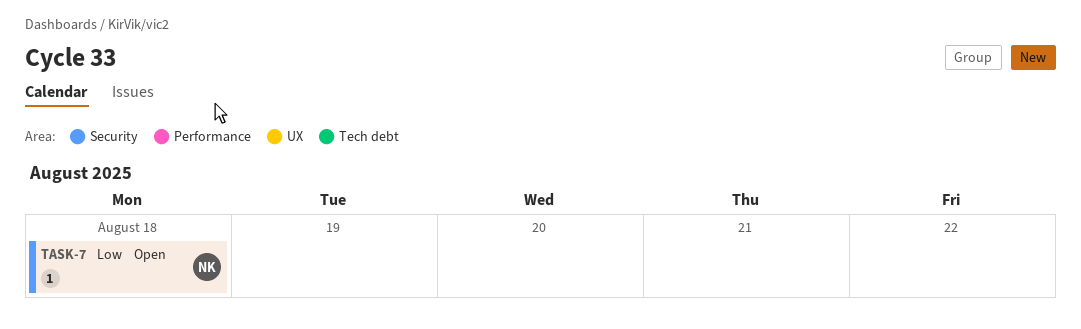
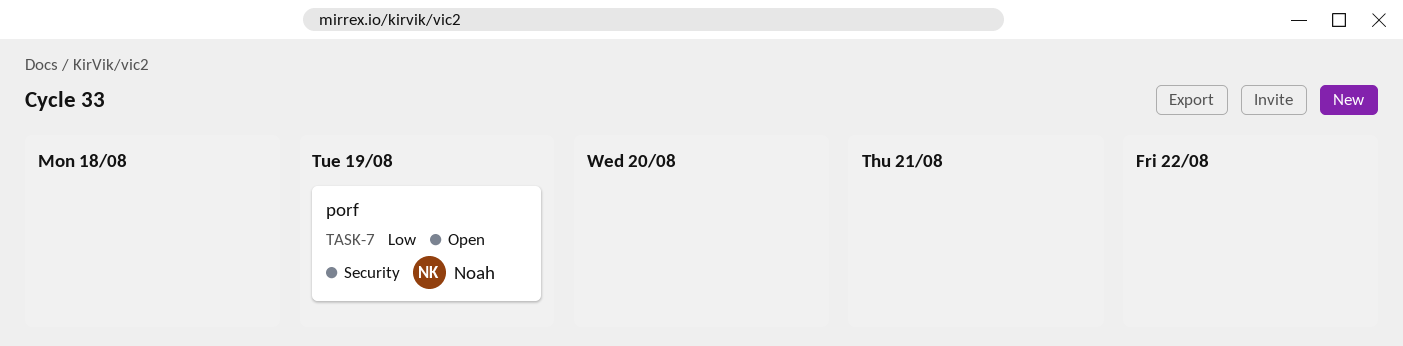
TASK-7, due: Aug 18 -> Aug 19

